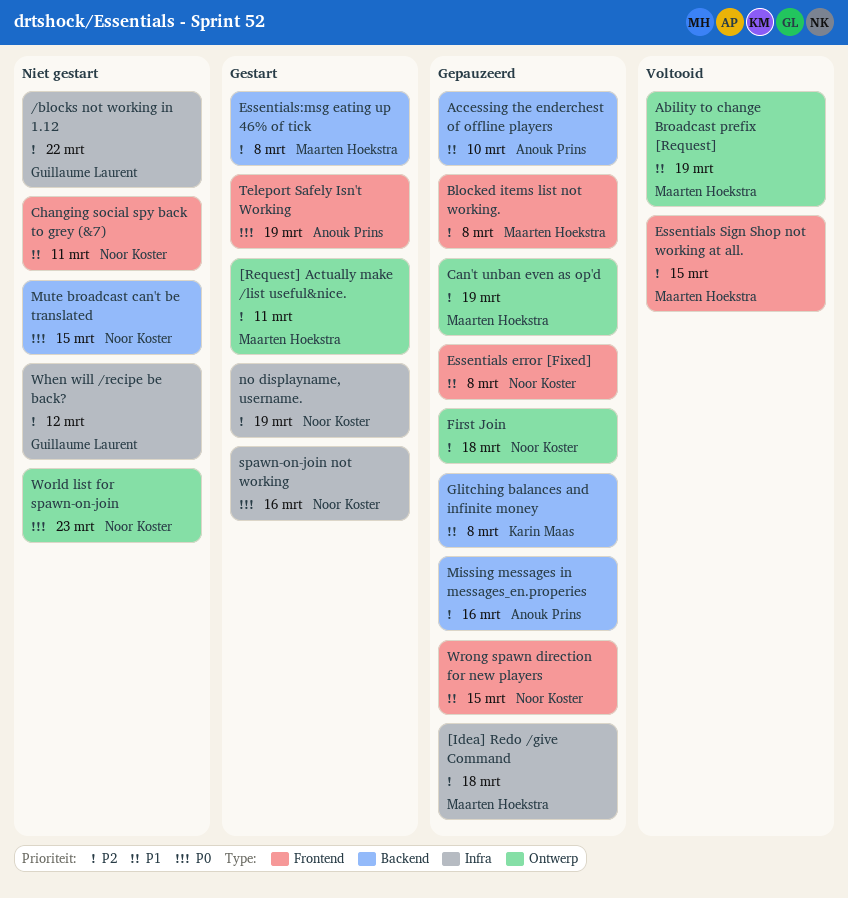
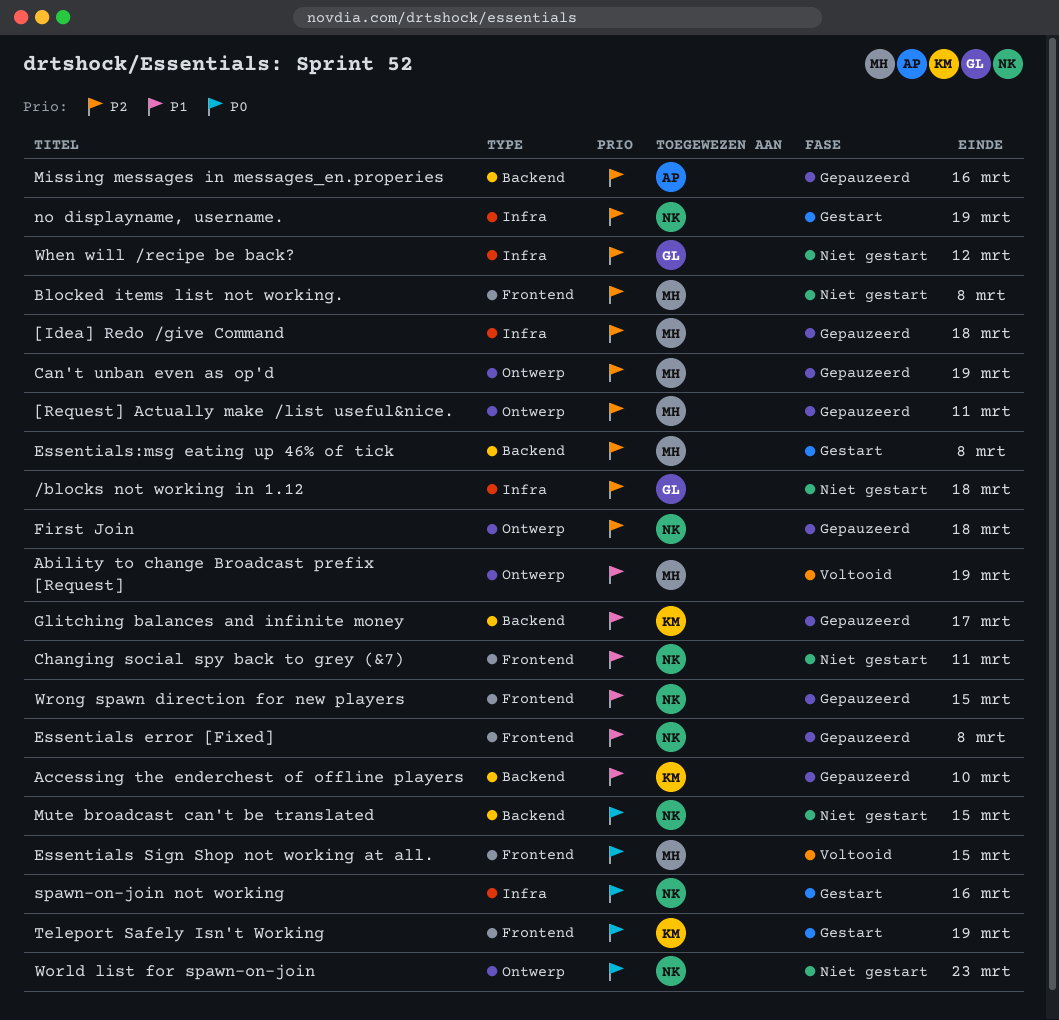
/blocks not working in 1.12, due: Mar 22 -> Mar 18
[Request] Actually make /list useful&nice., status: Gestart -> Gepauzeerd
Accessing the enderchest of offline players, owner: Anouk Prins -> Karin Maas
Blocked items list not working., status: Gepauzeerd -> Niet gestart
Essentials Sign Shop not working at all., priority: P2 -> P0
Glitching balances and infinite money, due: Mar 8 -> Mar 17
Teleport Safely Isn't Working, owner: Anouk Prins -> Karin Maas

